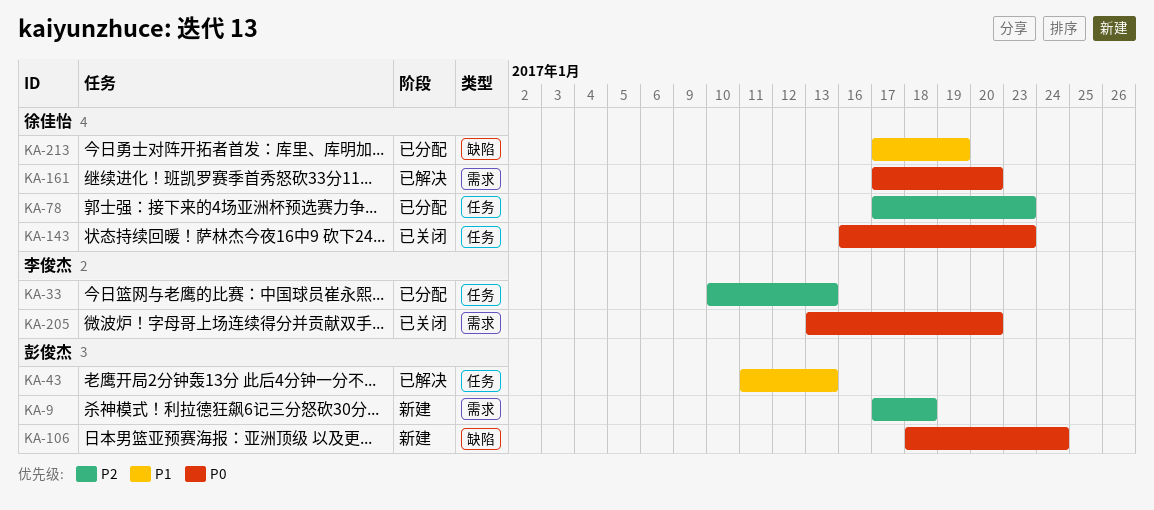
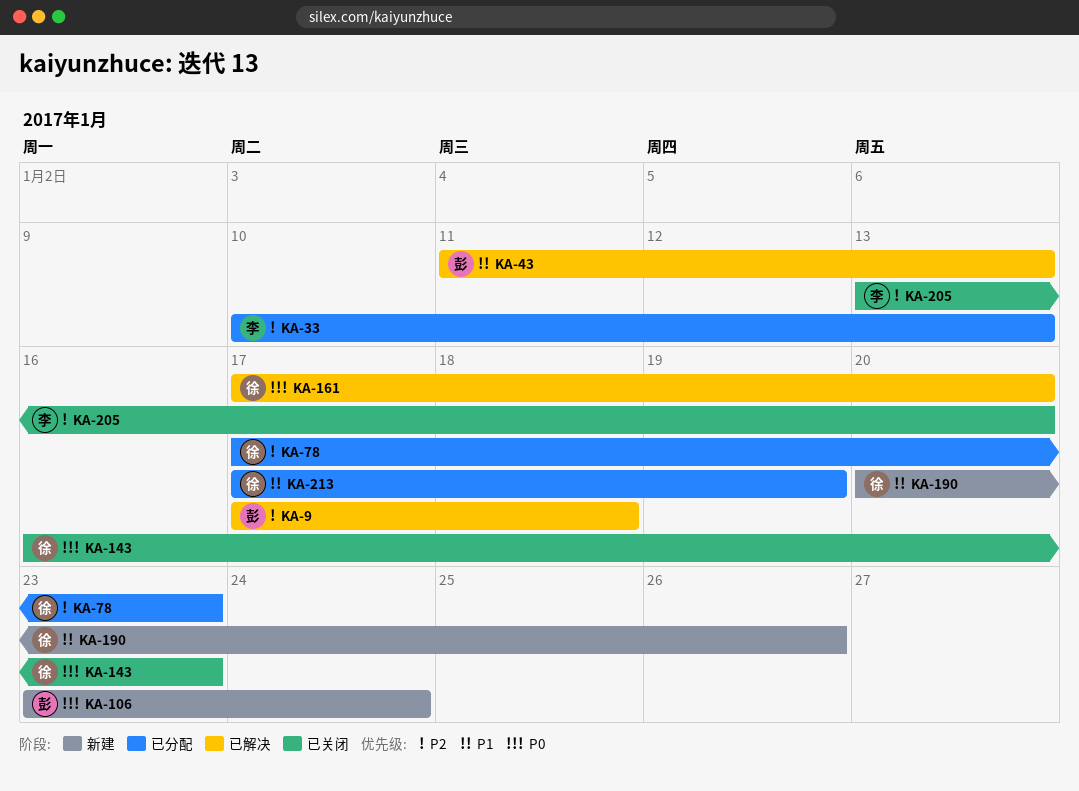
KA-9, status: 新建 -> 已解决
KA-106, start: Jan 18 -> Jan 23
KA-190: none -> present
KA-205, priority: P0 -> P2

